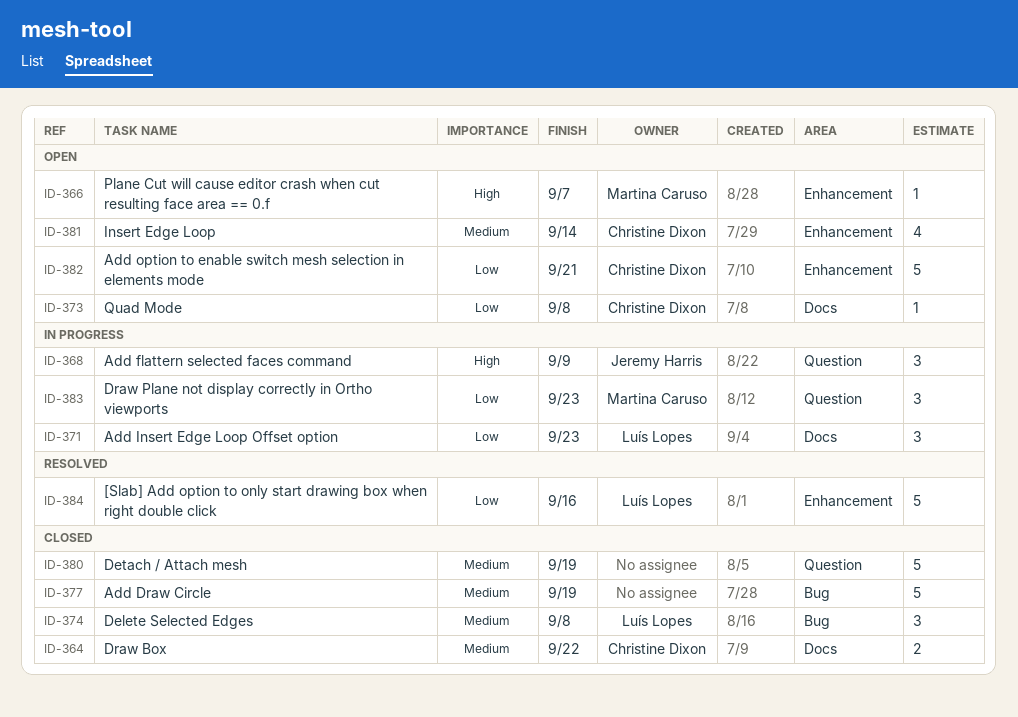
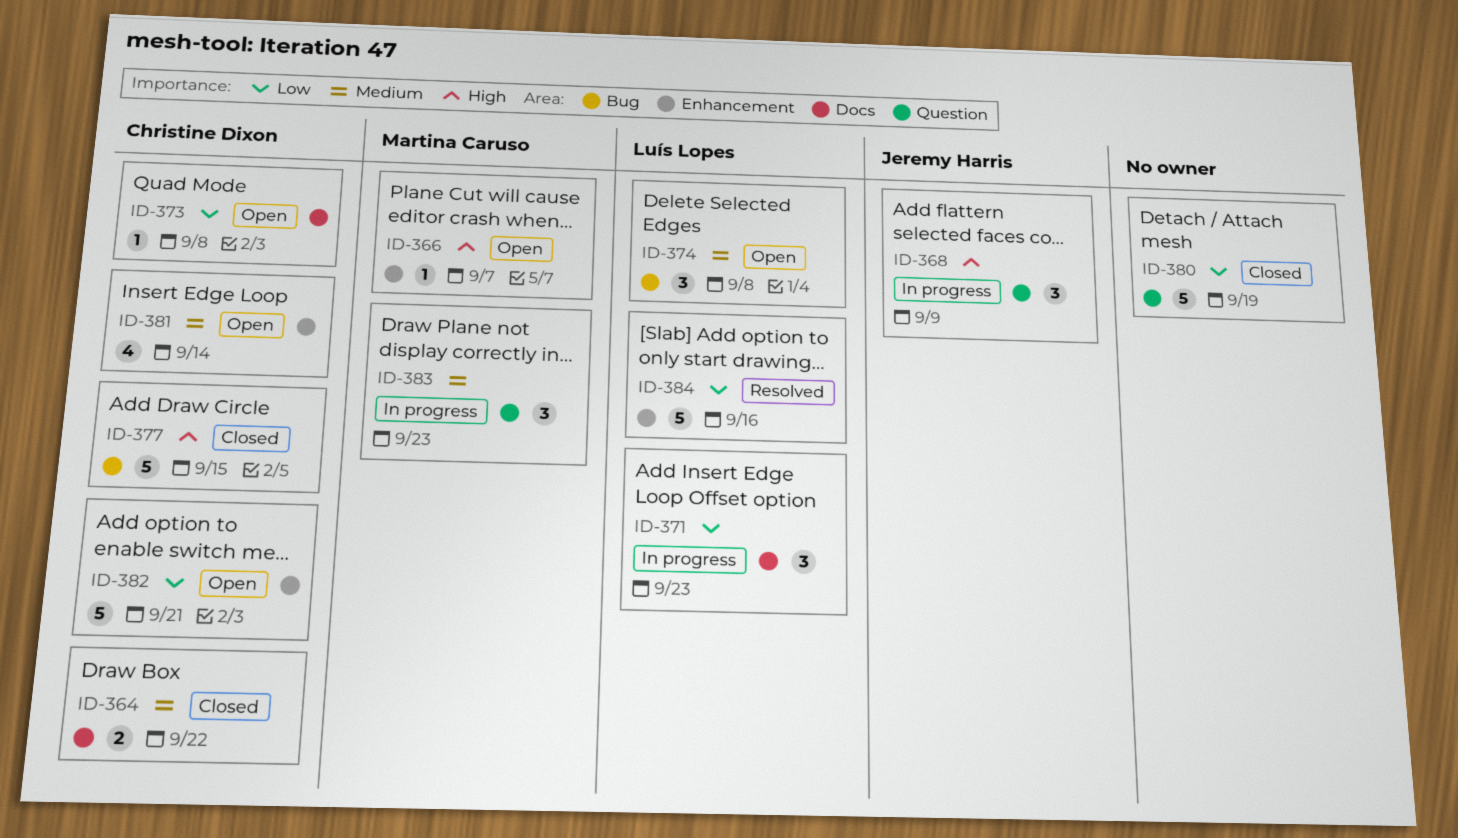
ID-374, status: Closed -> Open
ID-377, owner: none -> Christine Dixon
ID-377, priority: Medium -> High
ID-377, due: Sep 19 -> Sep 15
ID-380, priority: Medium -> Low
ID-383, priority: Low -> Medium

